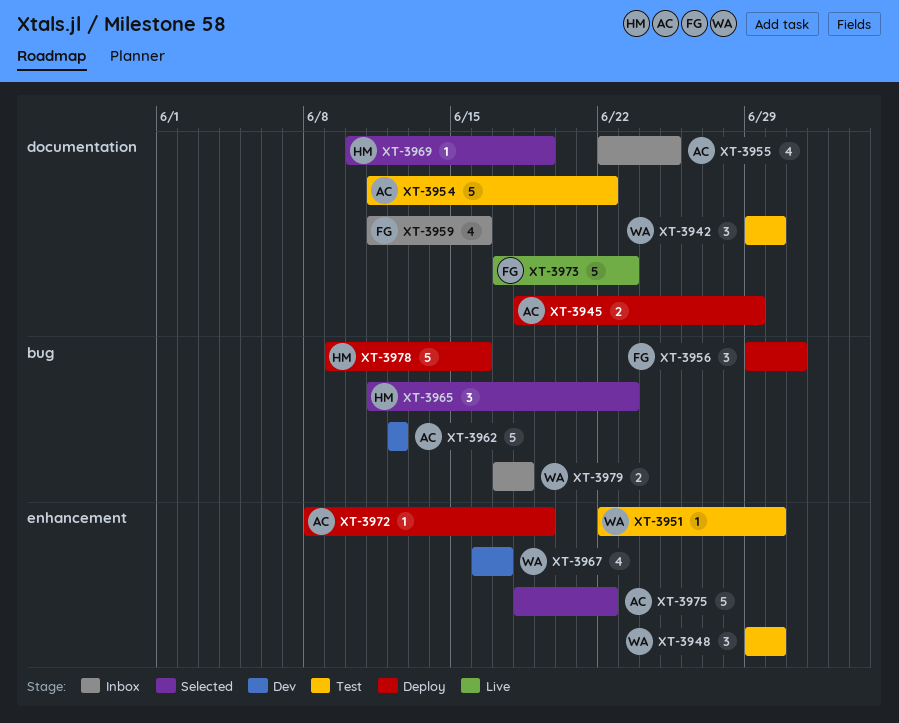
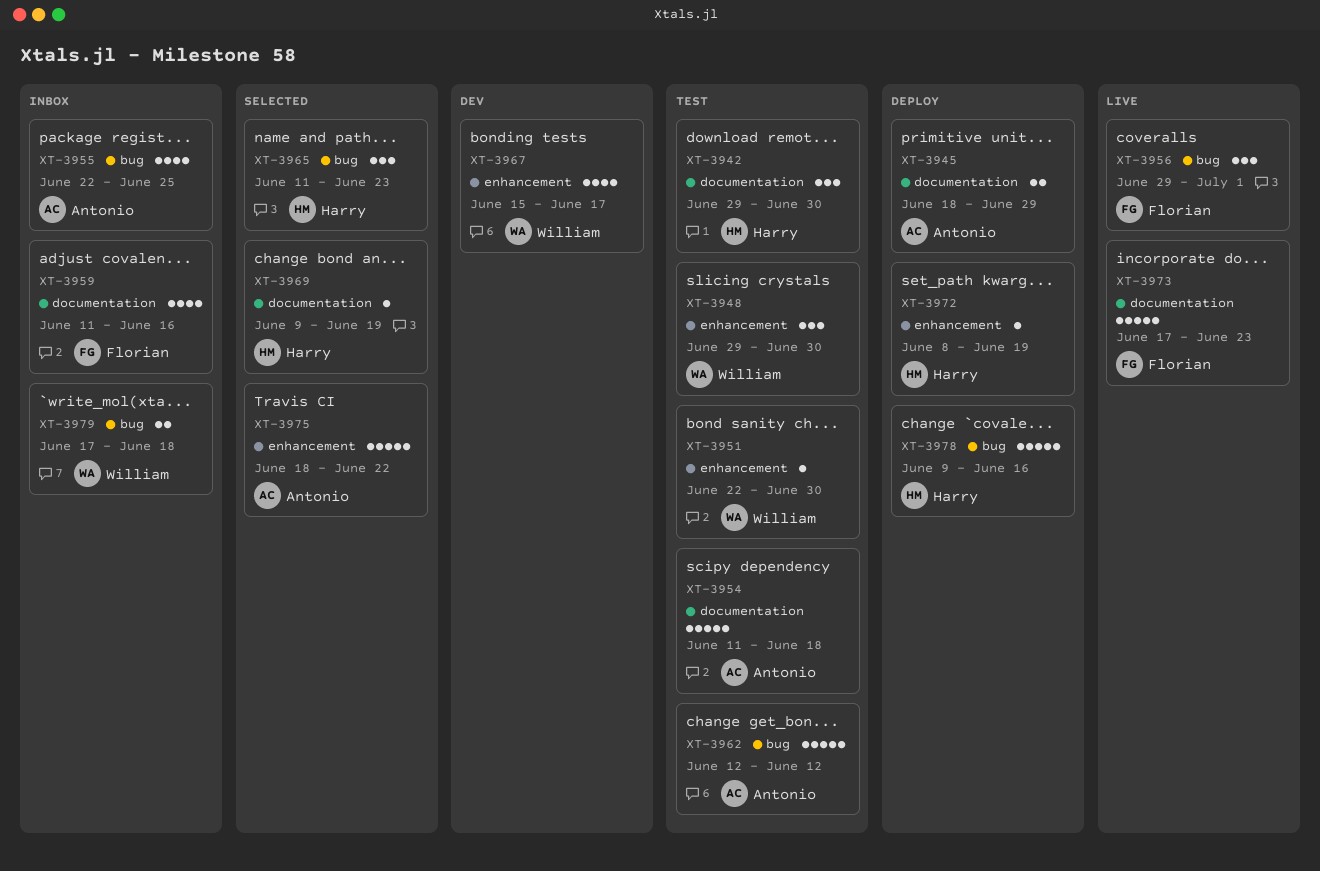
XT-3942, owner: William -> Harry
XT-3954, due: Jun 22 -> Jun 18
XT-3955, label: documentation -> bug
XT-3956, status: Deploy -> Live
XT-3962, status: Dev -> Test
XT-3967, start: Jun 16 -> Jun 15
XT-3969, start: Jun 10 -> Jun 9
XT-3972, owner: Antonio -> Harry

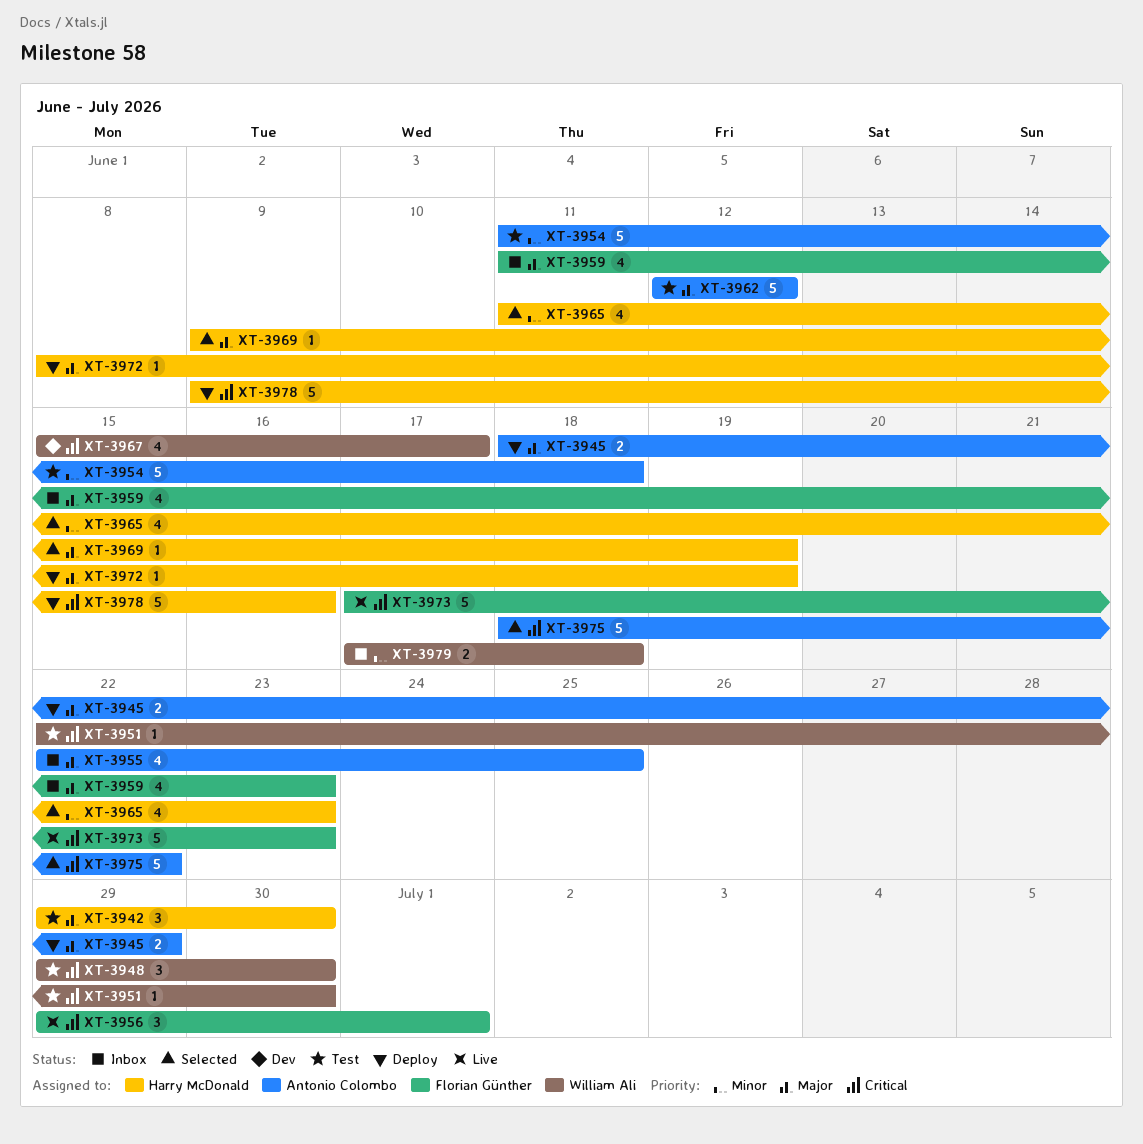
XT-3959, due: Jun 16 -> Jun 23
XT-3965, estimate: 3 -> 4

